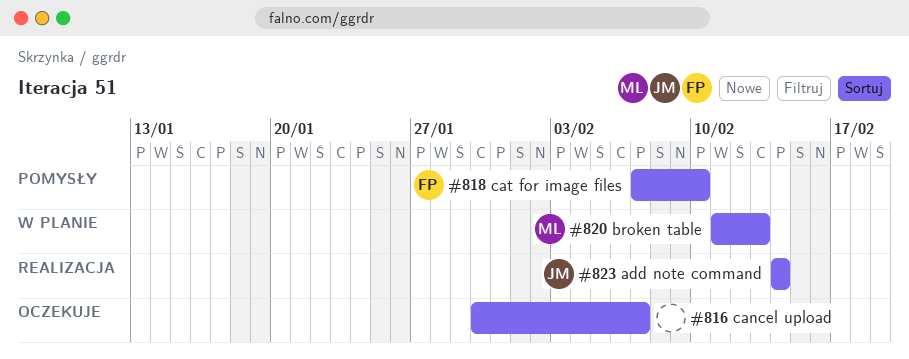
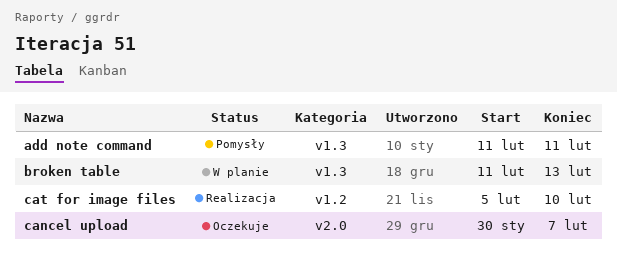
add note command, status: Realizacja -> Pomysły
add note command, start: Feb 14 -> Feb 11
add note command, due: Feb 14 -> Feb 11
cat for image files, status: Pomysły -> Realizacja
cat for image files, start: Feb 7 -> Feb 5

